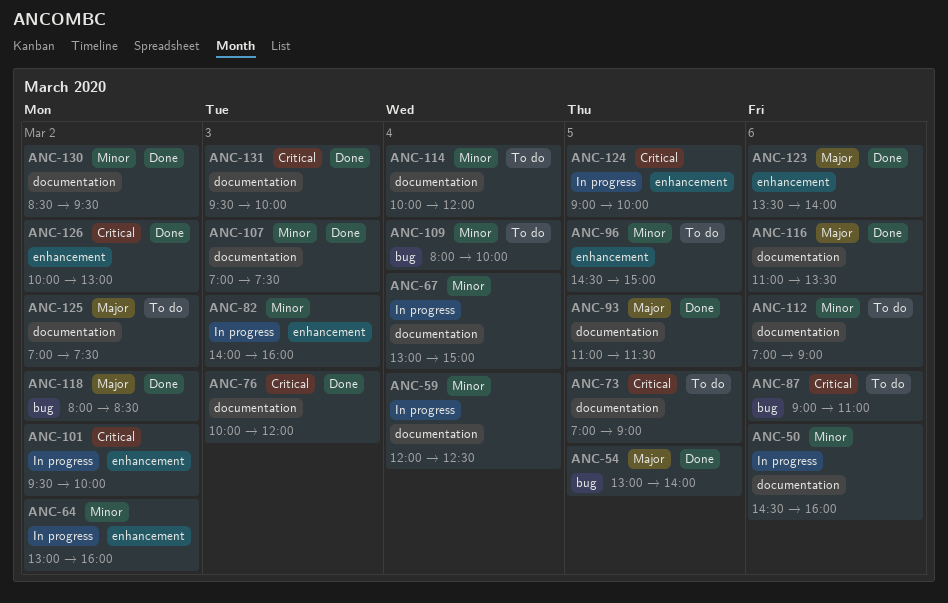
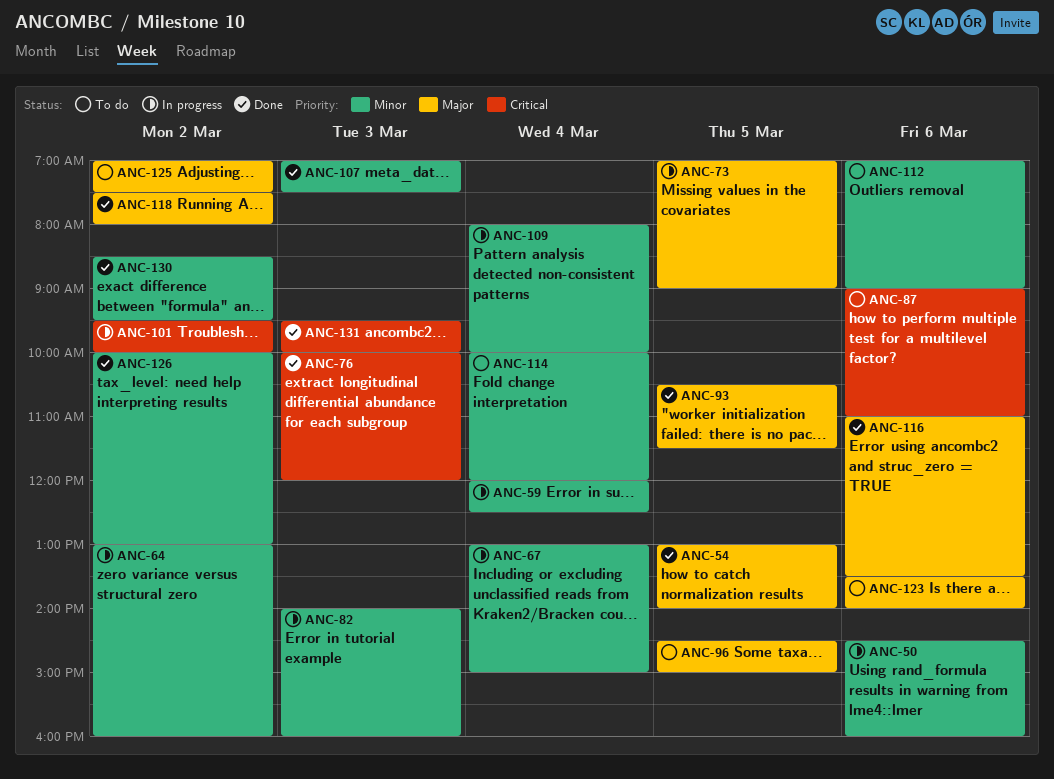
ANC-73, status: To do -> In progress
ANC-73, priority: Critical -> Major
ANC-93, begins: 11:00 -> 10:30
ANC-96, priority: Minor -> Major
ANC-109, status: To do -> In progress
ANC-118, begins: 08:00 -> 07:30
ANC-118, ends: 08:30 -> 08:00
ANC-123, status: Done -> To do
ANC-124: present -> none
ANC-126, priority: Critical -> Minor

